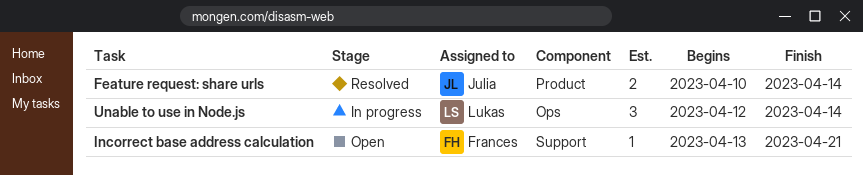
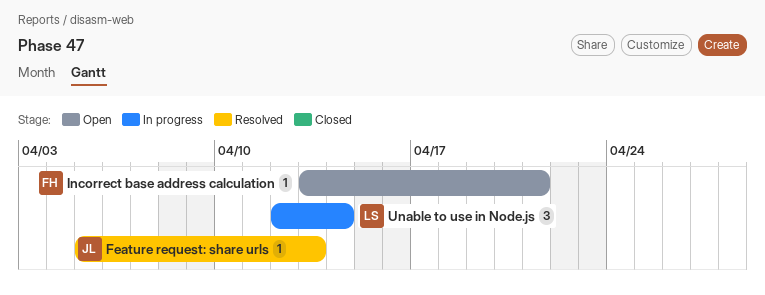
Feature request: share urls, estimate: 2 -> 1
Feature request: share urls, start: Apr 10 -> Apr 5
Feature request: share urls, due: Apr 14 -> Apr 13

